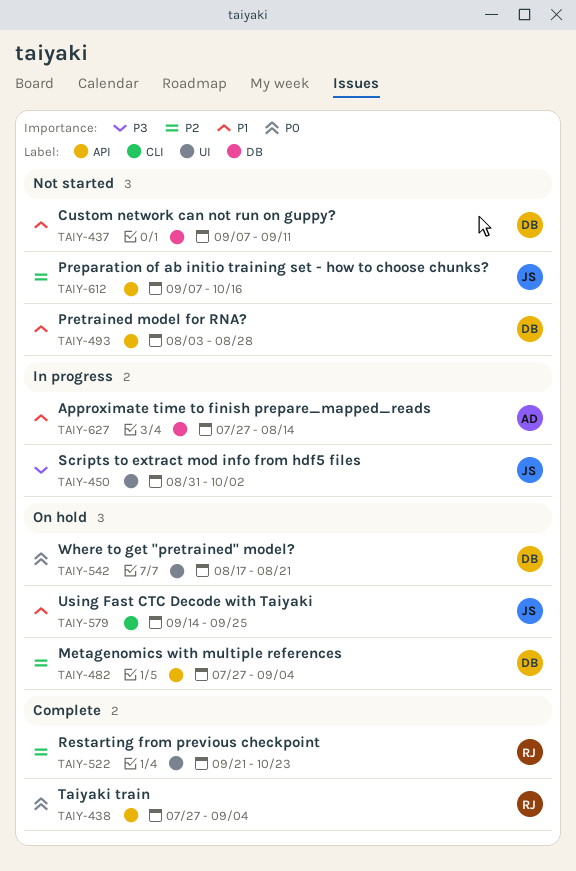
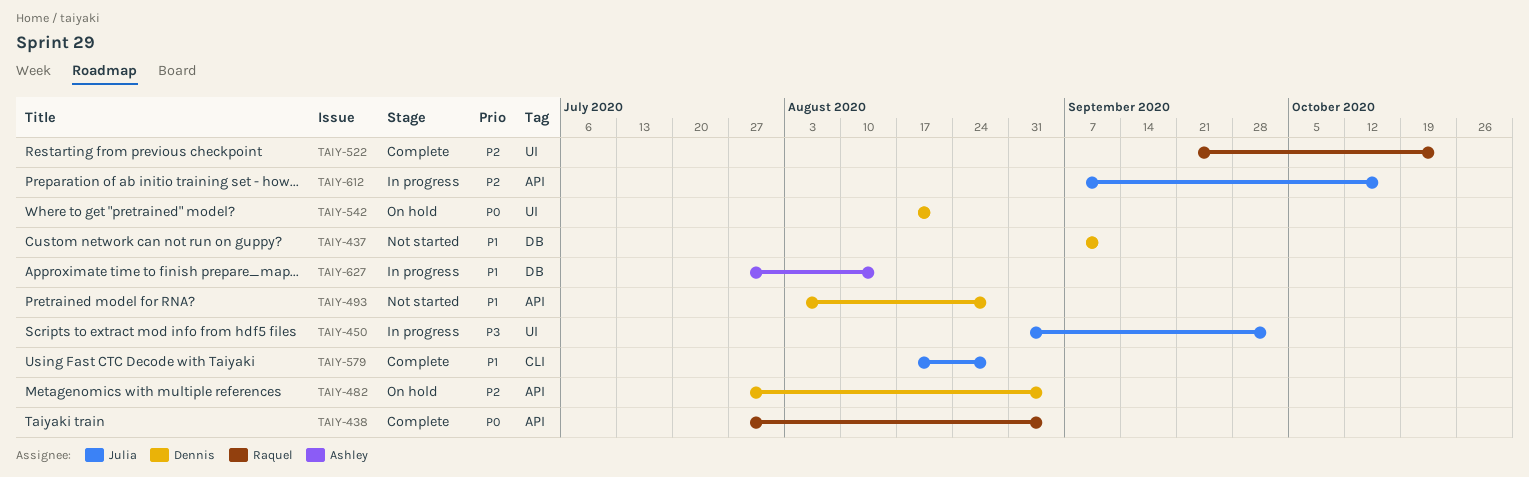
TAIY-579, status: On hold -> Complete
TAIY-579, start: Sep 14 -> Aug 17
TAIY-579, due: Sep 25 -> Aug 28
TAIY-612, status: Not started -> In progress

